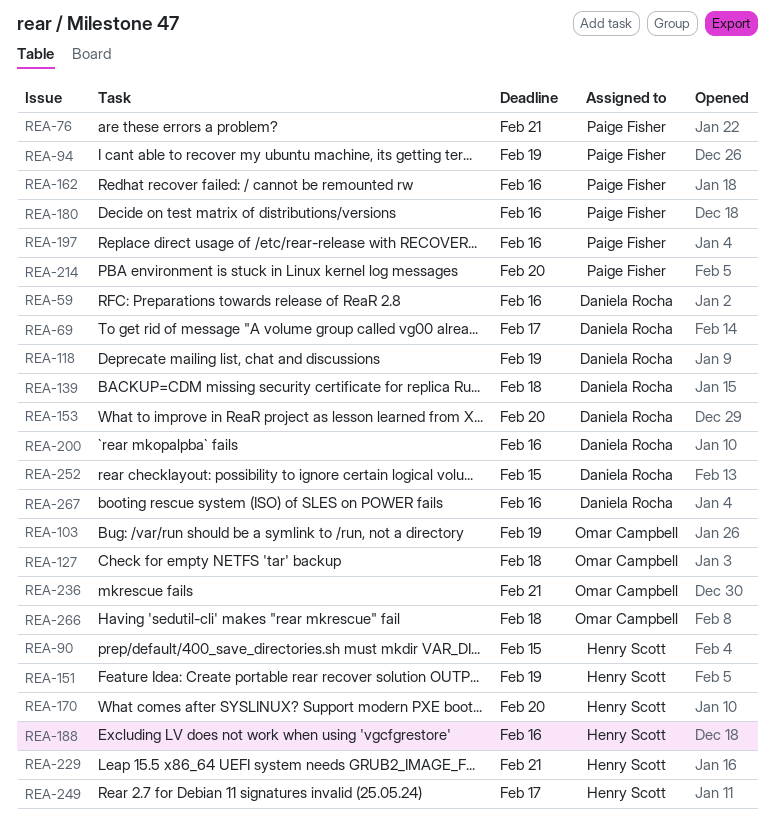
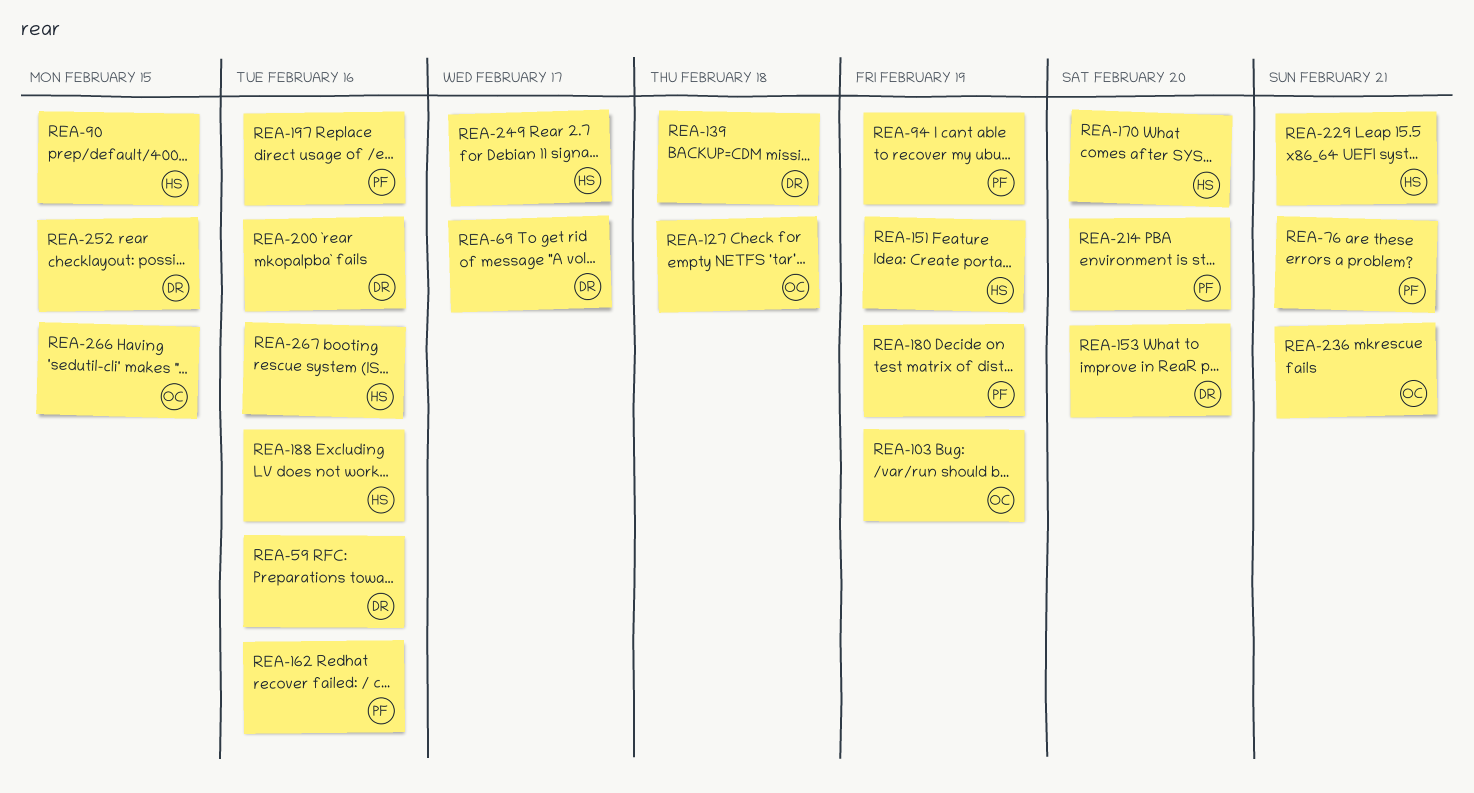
REA-118: present -> none
REA-180, due: Feb 16 -> Feb 19
REA-266, due: Feb 18 -> Feb 15
REA-267, owner: Daniela Rocha -> Henry Scott

